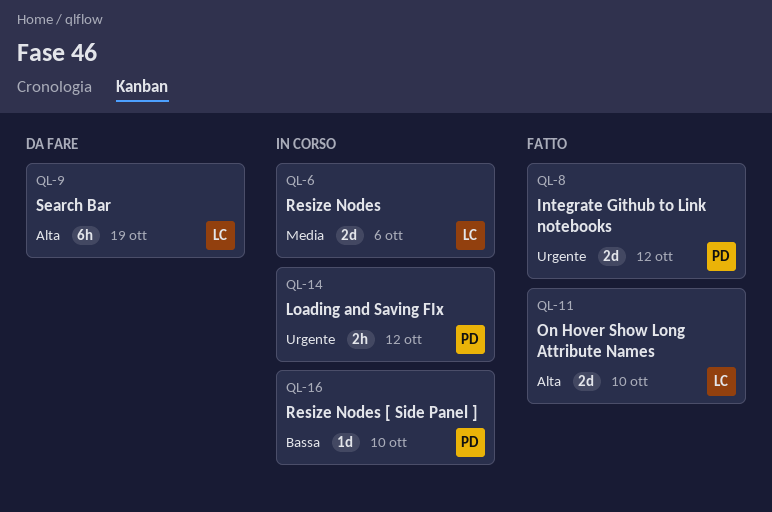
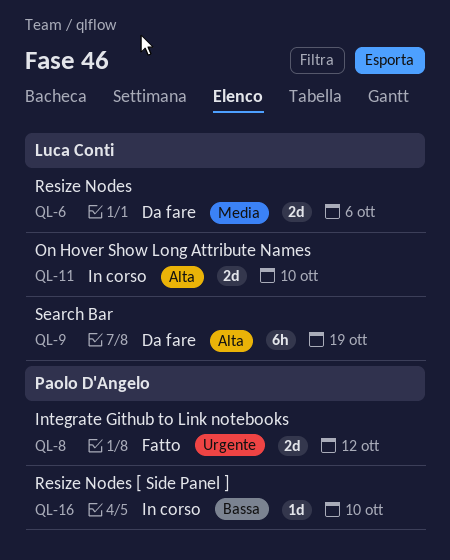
QL-6, status: In corso -> Da fare
QL-11, status: Fatto -> In corso
QL-14: present -> none

